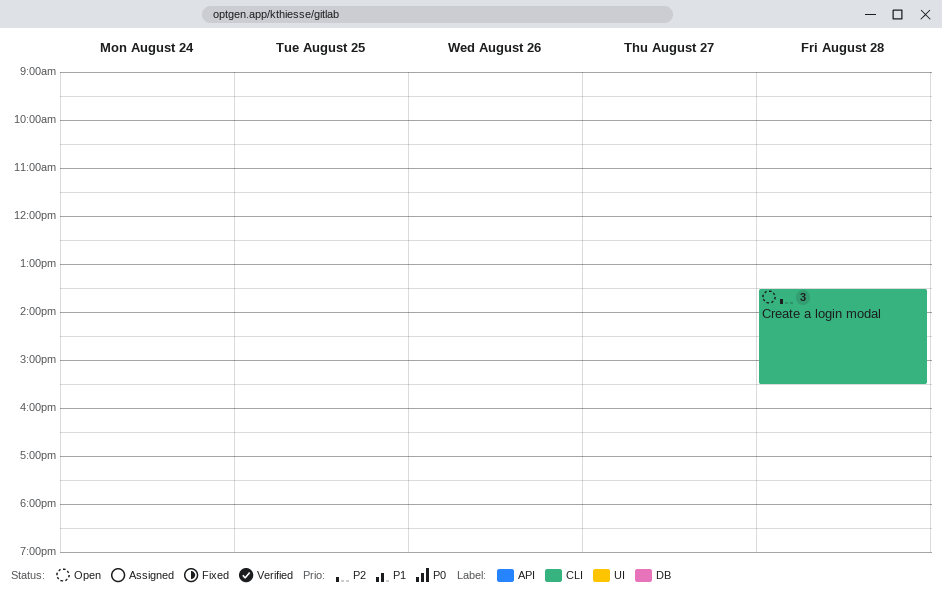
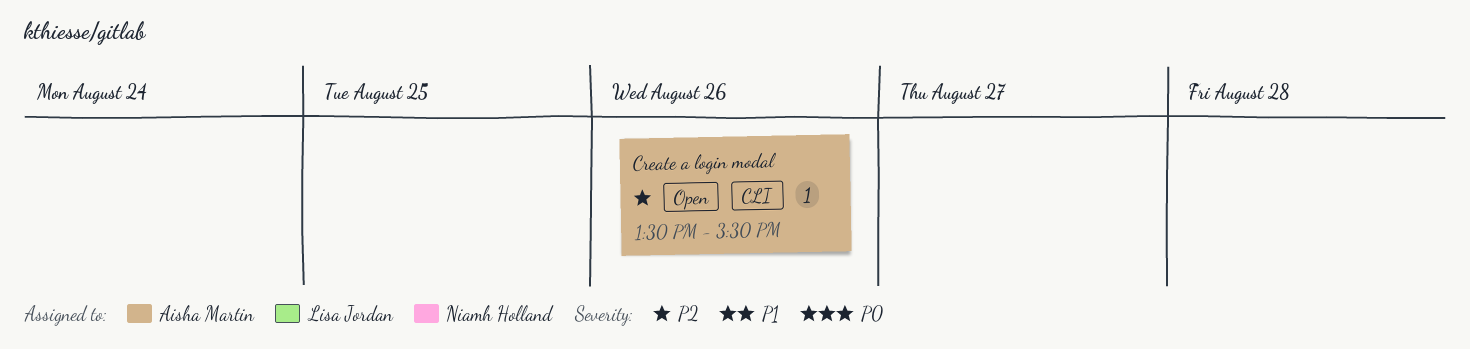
Create a login modal, estimate: 3 -> 1
Create a login modal, day: Aug 28 -> Aug 26

